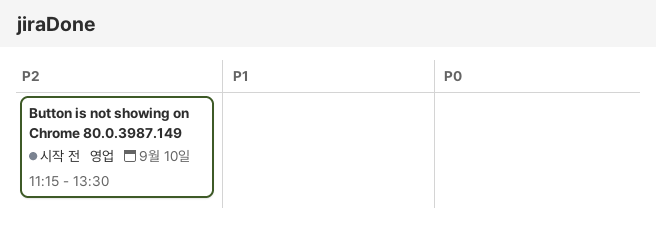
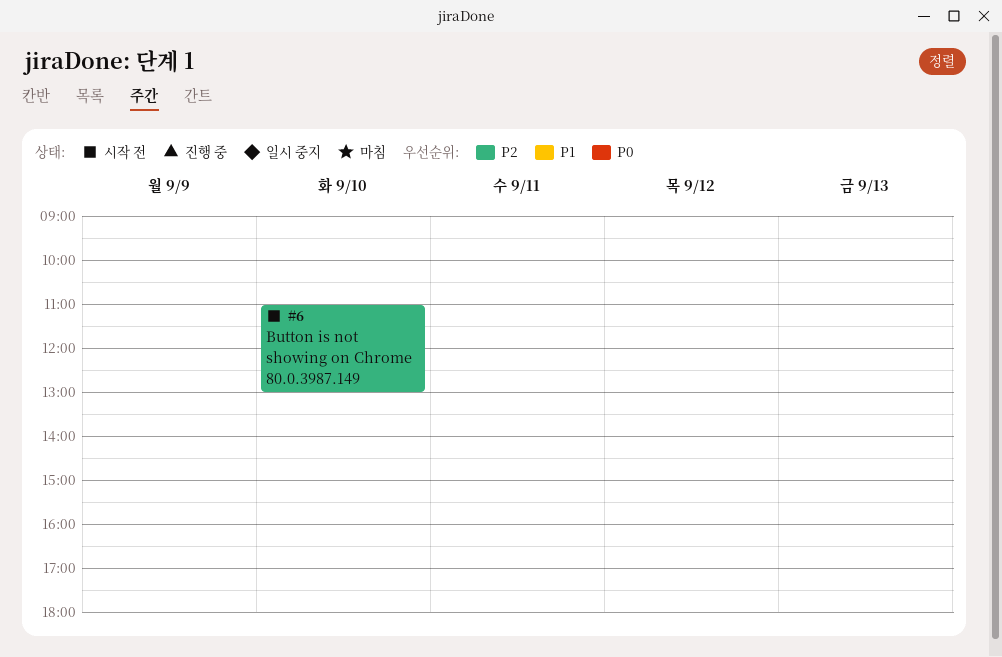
Button is not showing on Chrome 80.0.3987.149, begins: 11:15 -> 11:00
Button is not showing on Chrome 80.0.3987.149, ends: 13:30 -> 13:00

